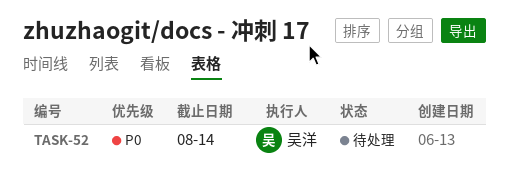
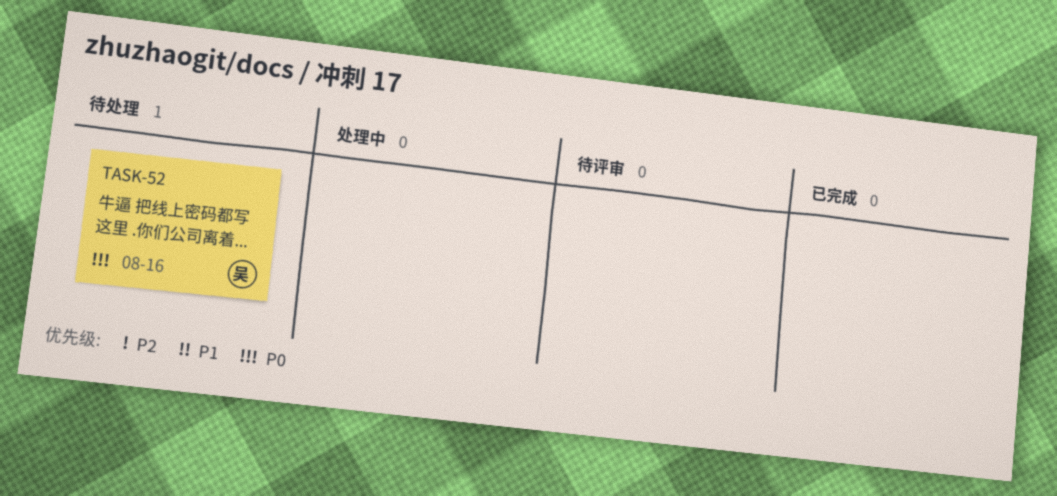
TASK-52, due: Aug 14 -> Aug 16

